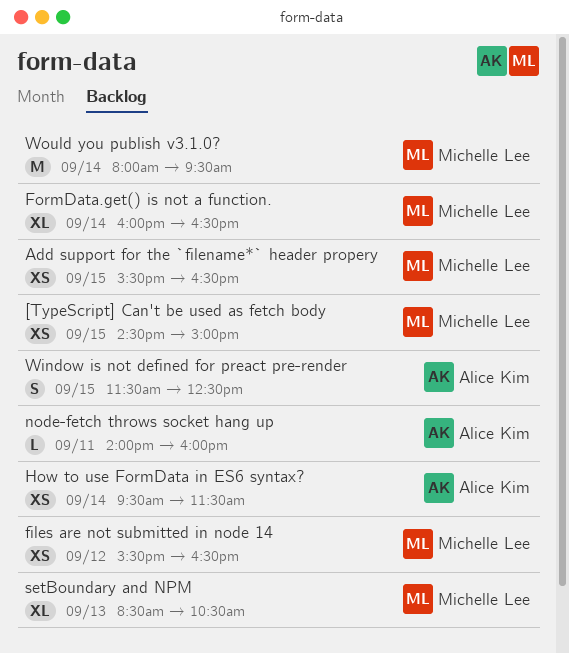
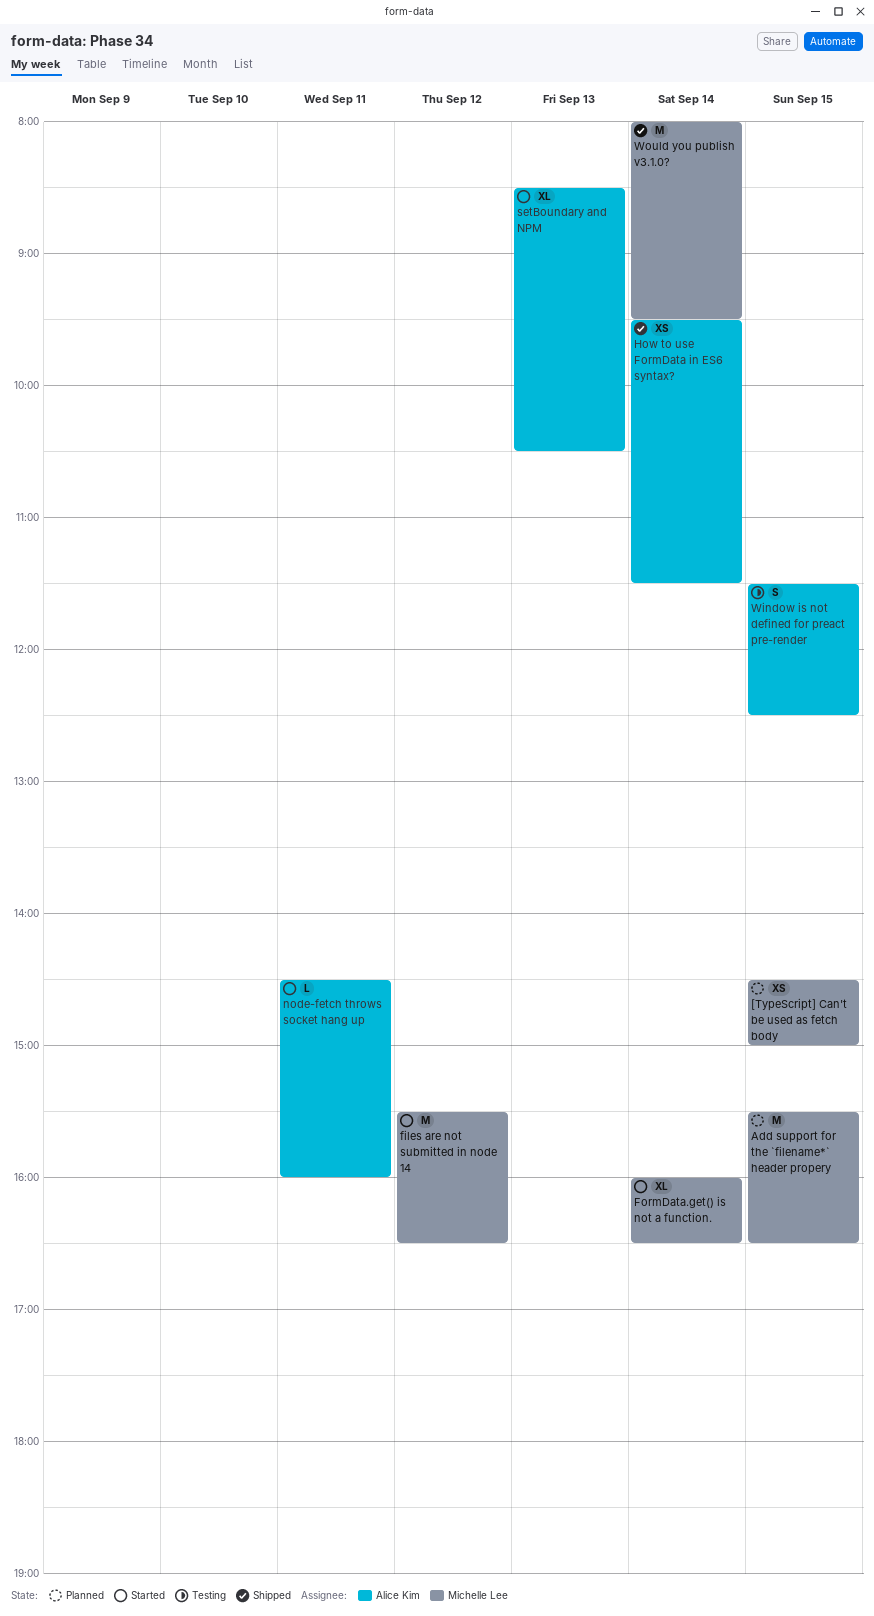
Add support for the `filename*` header propery, estimate: XS -> M
files are not submitted in node 14, estimate: XS -> M
node-fetch throws socket hang up, begins: 14:00 -> 14:30
setBoundary and NPM, owner: Michelle Lee -> Alice Kim

